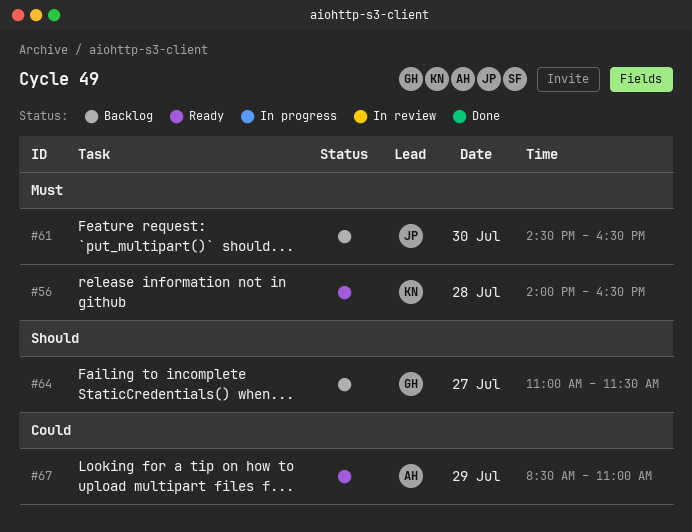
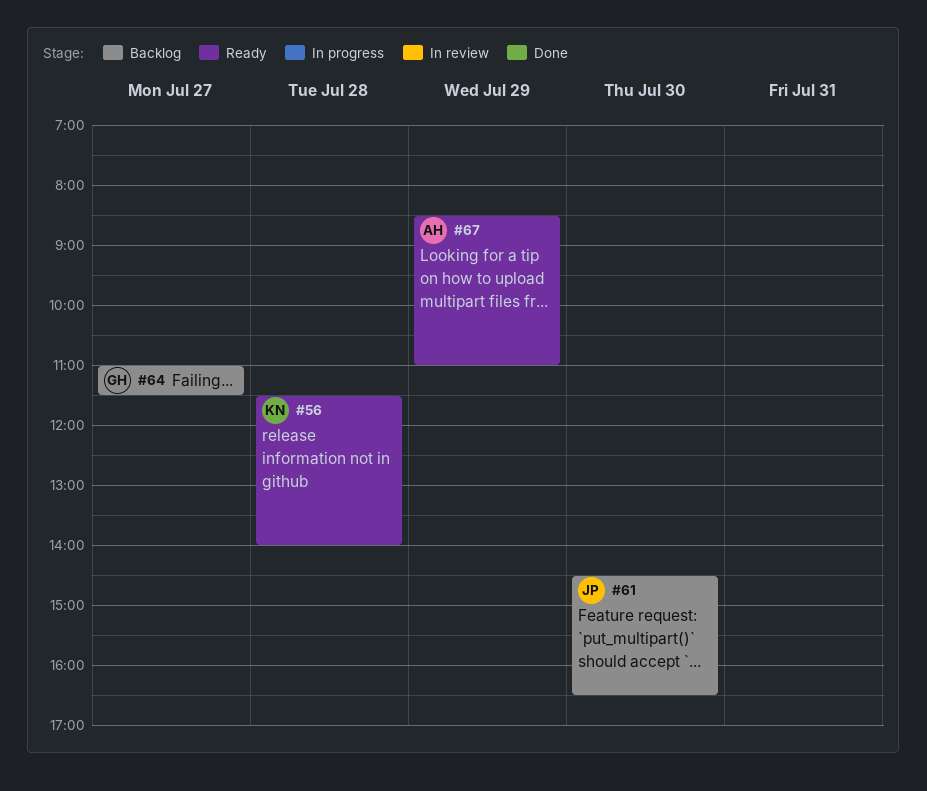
#56, begins: 14:00 -> 11:30
#56, ends: 16:30 -> 14:00

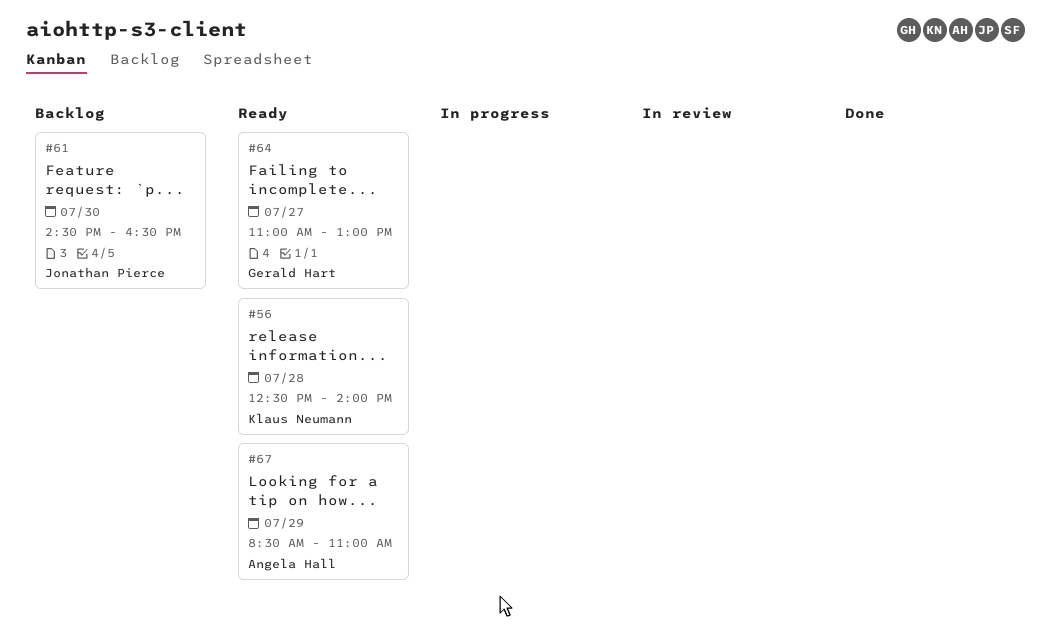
#56, begins: 11:30 -> 12:30
#64, status: Backlog -> Ready
#64, ends: 11:30 -> 13:00

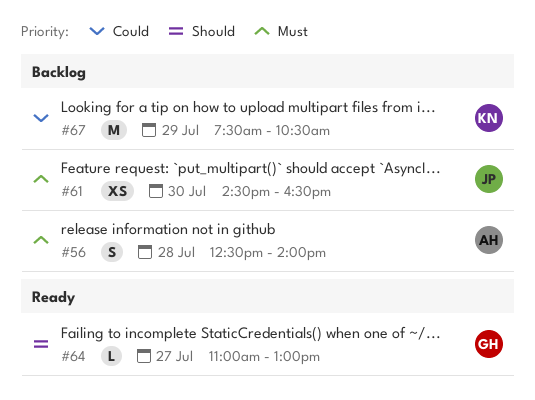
#56, status: Ready -> Backlog
#56, owner: Klaus Neumann -> Angela Hall
#67, status: Ready -> Backlog
#67, owner: Angela Hall -> Klaus Neumann
#67, begins: 08:30 -> 07:30
#67, ends: 11:00 -> 10:30

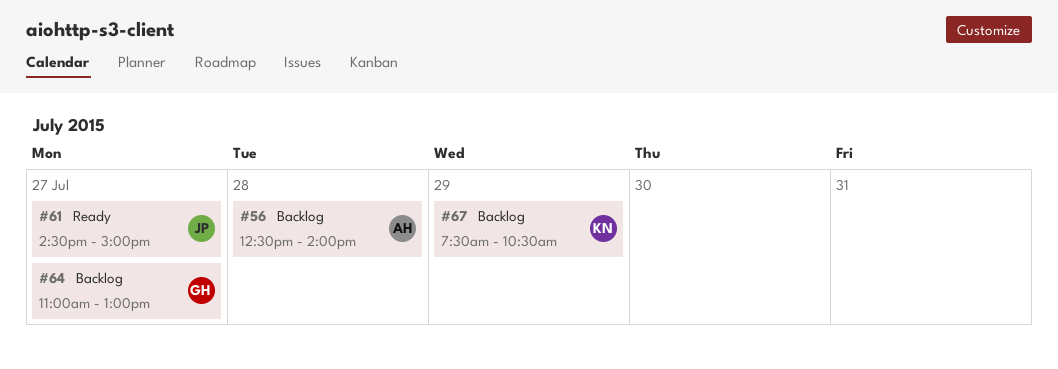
#61, status: Backlog -> Ready
#61, day: Jul 30 -> Jul 27
#61, ends: 16:30 -> 15:00
#64, status: Ready -> Backlog

